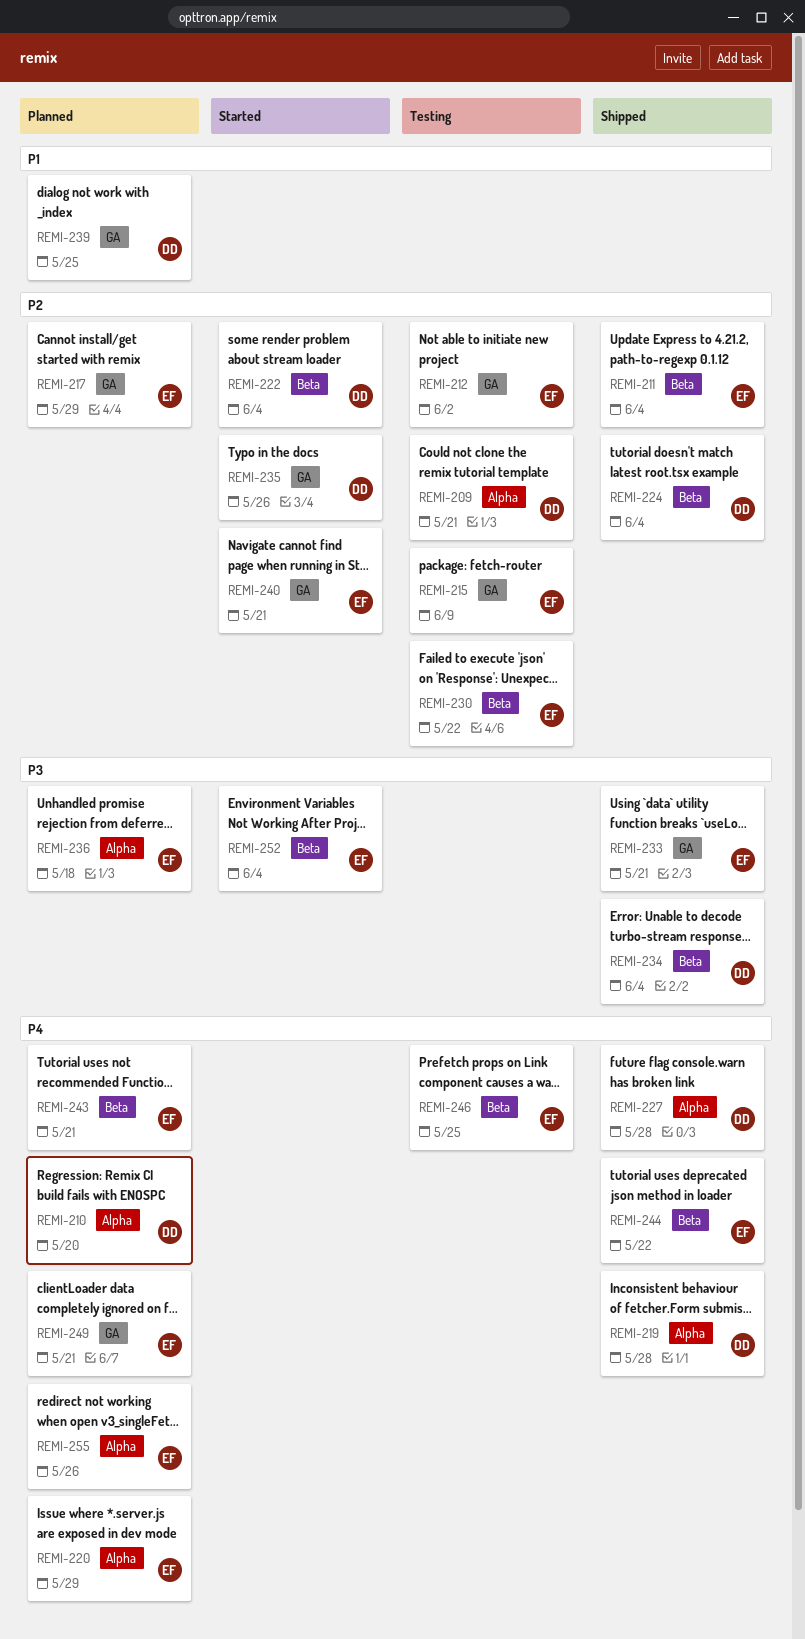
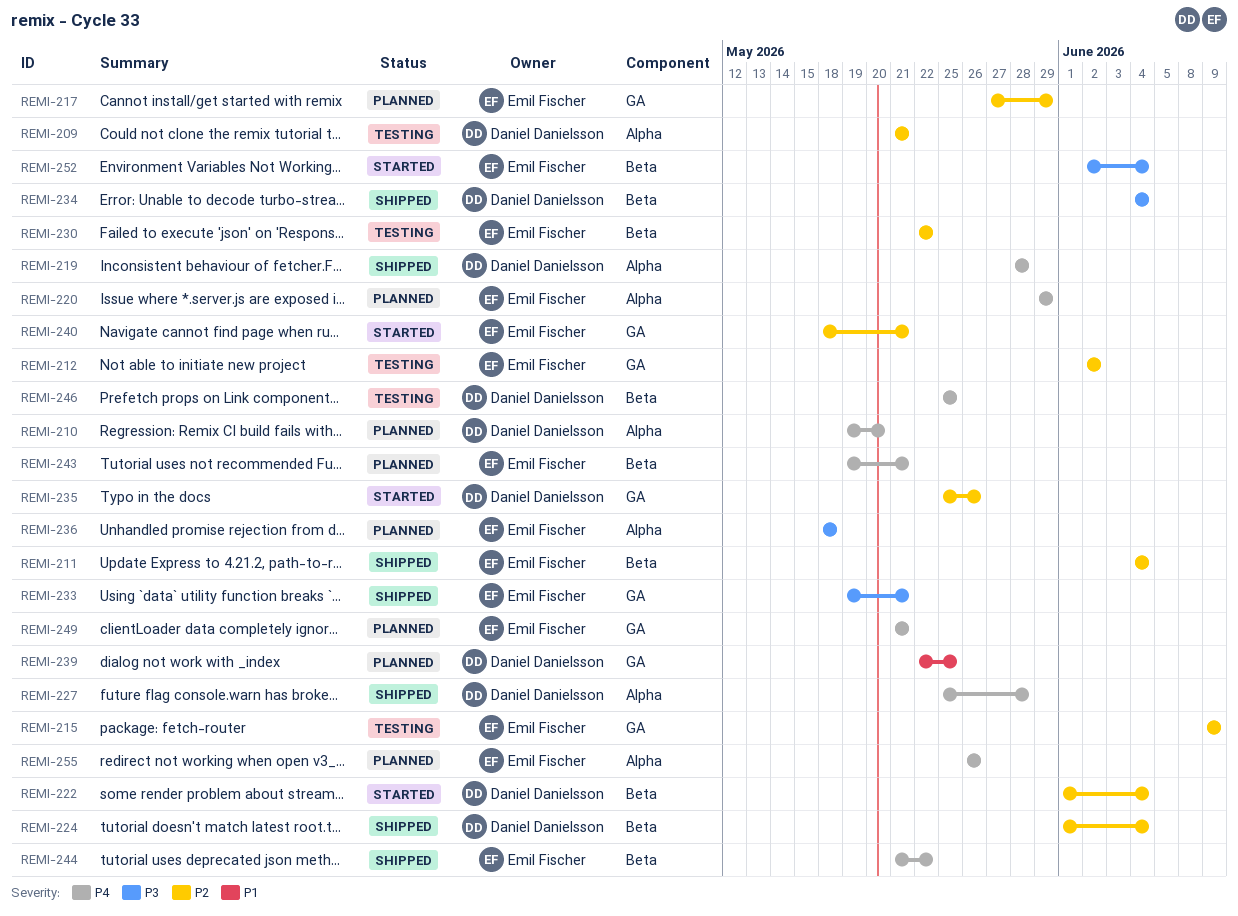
REMI-246, owner: Emil Fischer -> Daniel Danielsson

